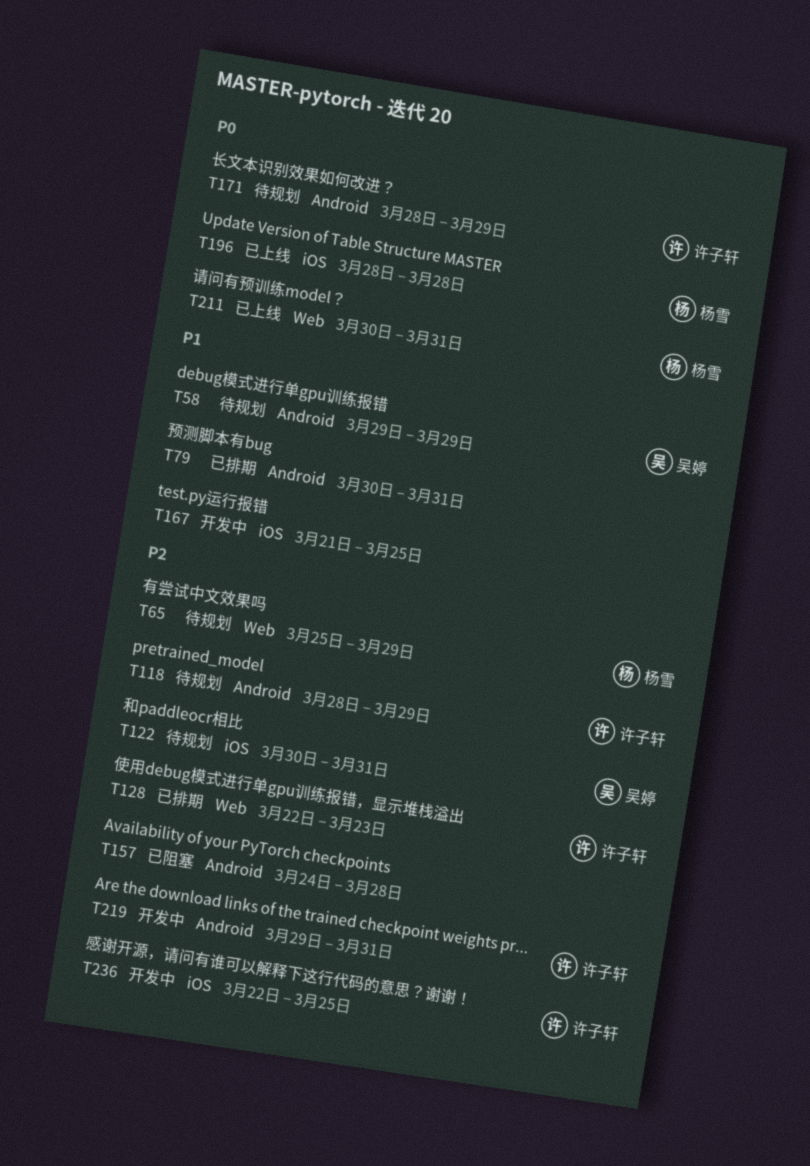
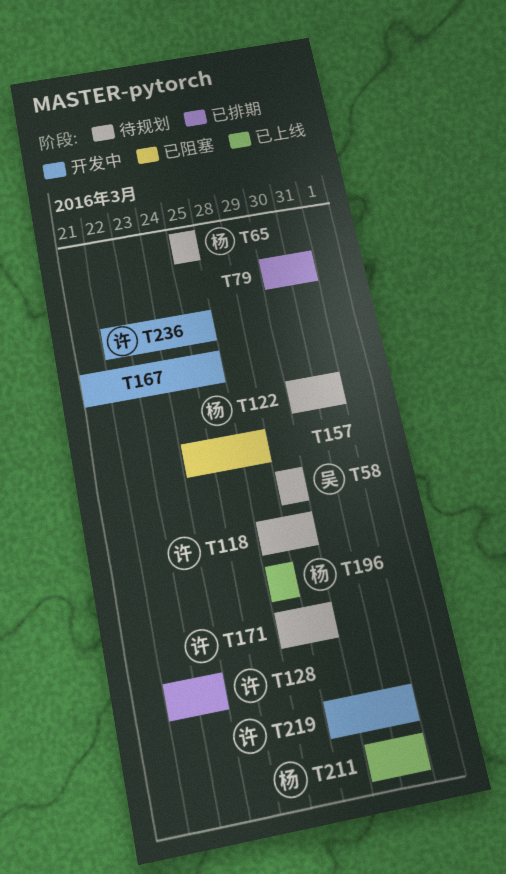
T65, due: Mar 29 -> Mar 25
T122, owner: 吴婷 -> 杨雪

